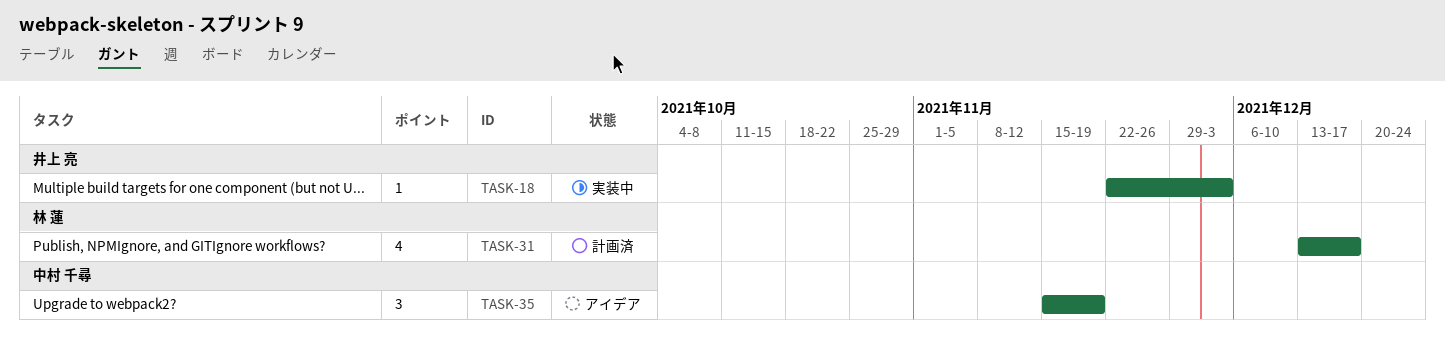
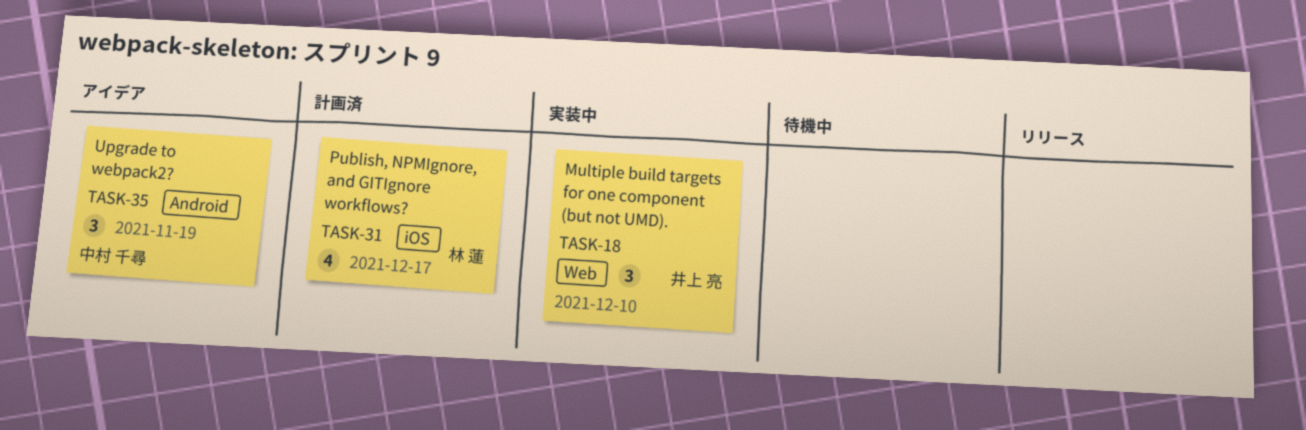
TASK-18, estimate: 1 -> 3
TASK-18, due: Dec 3 -> Dec 10

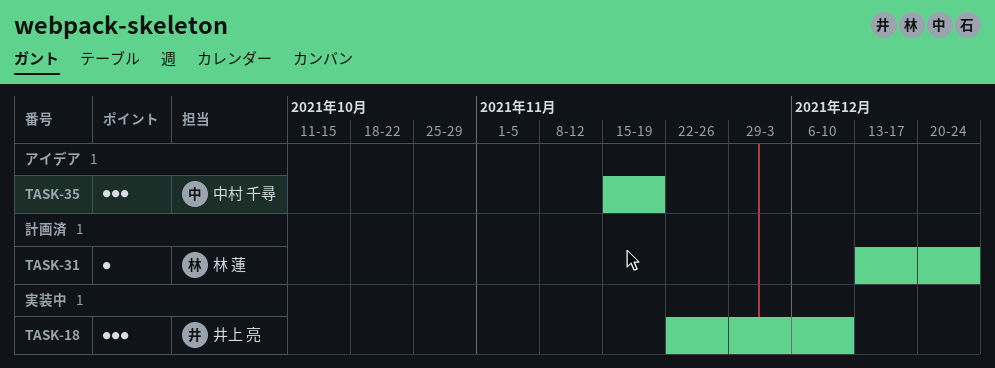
TASK-31, estimate: 4 -> 1
TASK-31, due: Dec 17 -> Dec 24

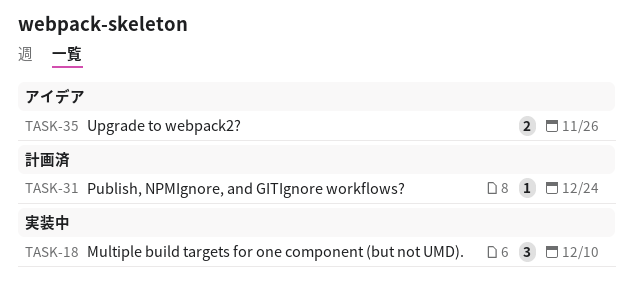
TASK-35, estimate: 3 -> 2
TASK-35, due: Nov 19 -> Nov 26

